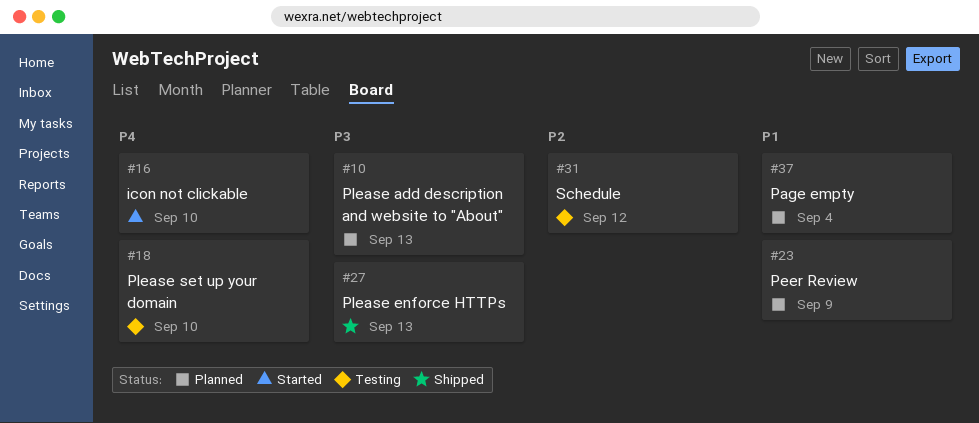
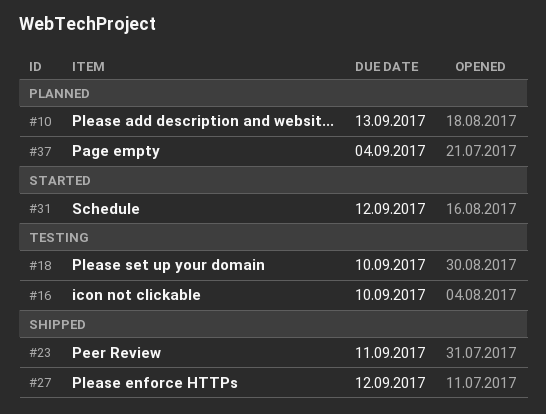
#16, status: Started -> Testing
#23, status: Planned -> Shipped
#23, due: Sep 9 -> Sep 11
#27, due: Sep 13 -> Sep 12
#31, status: Testing -> Started

